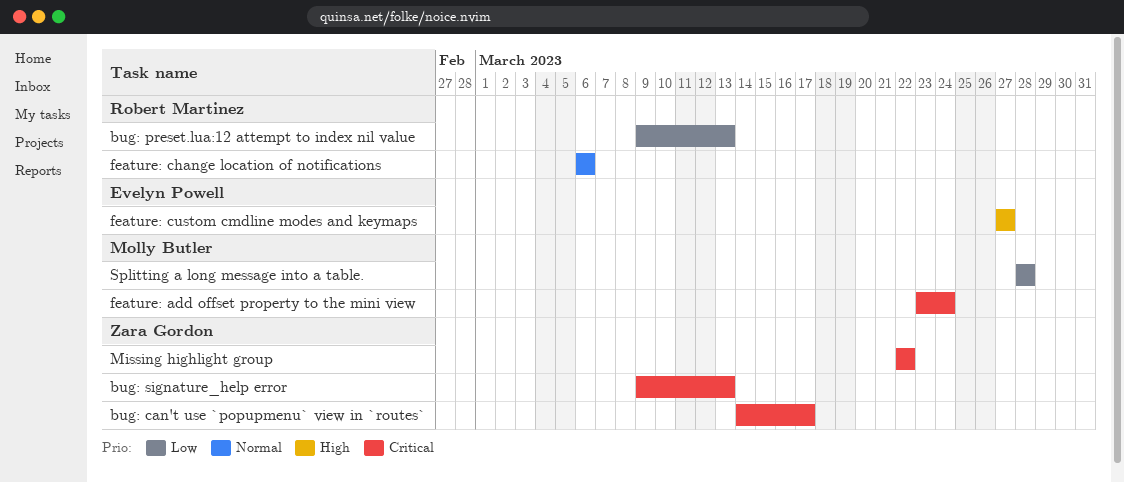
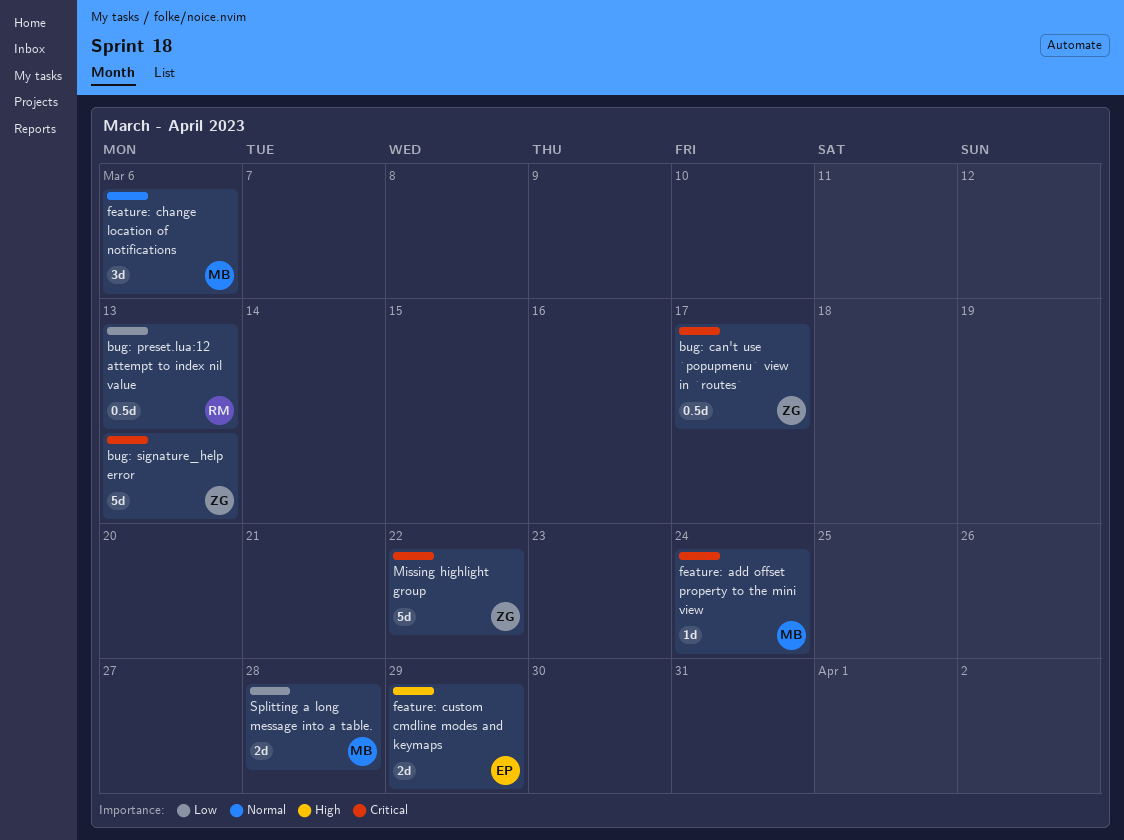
feature: change location of notifications, owner: Robert Martinez -> Molly Butler
feature: custom cmdline modes and keymaps, due: Mar 27 -> Mar 29

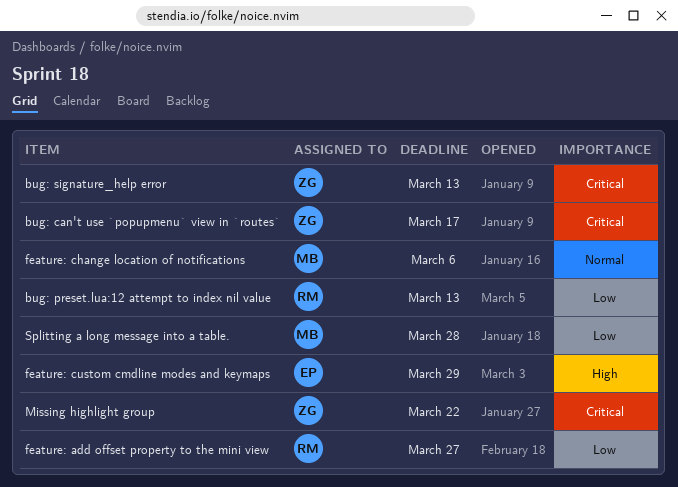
feature: add offset property to the mini view, owner: MB -> RM
feature: add offset property to the mini view, priority: Critical -> Low
feature: add offset property to the mini view, due: Mar 24 -> Mar 27

